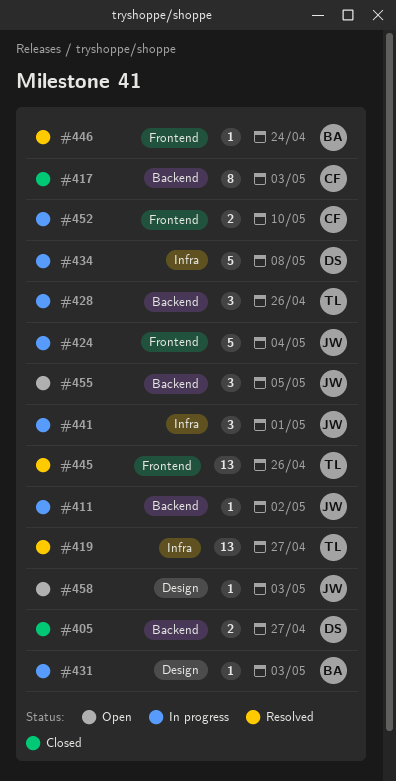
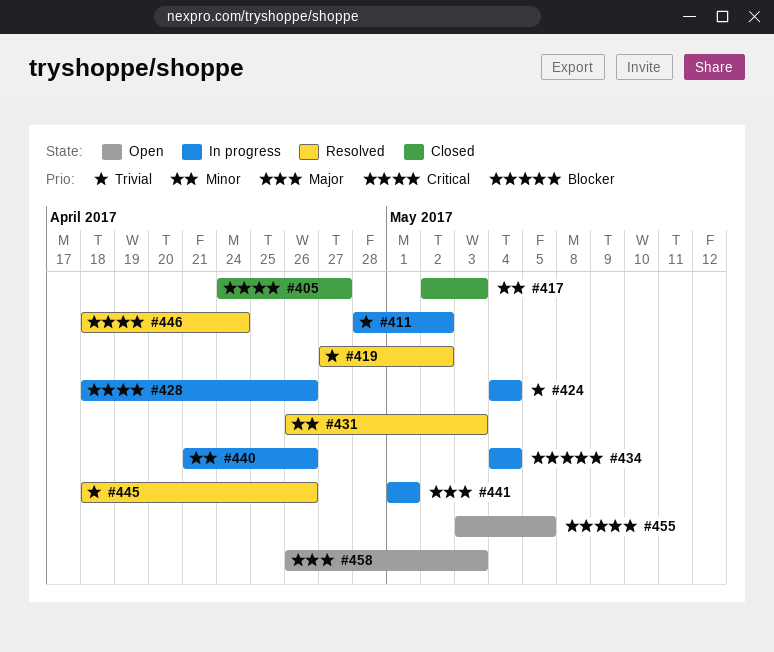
#419, due: Apr 27 -> May 2
#431, status: In progress -> Resolved
#434, due: May 8 -> May 4
#440: none -> present
#452: present -> none

